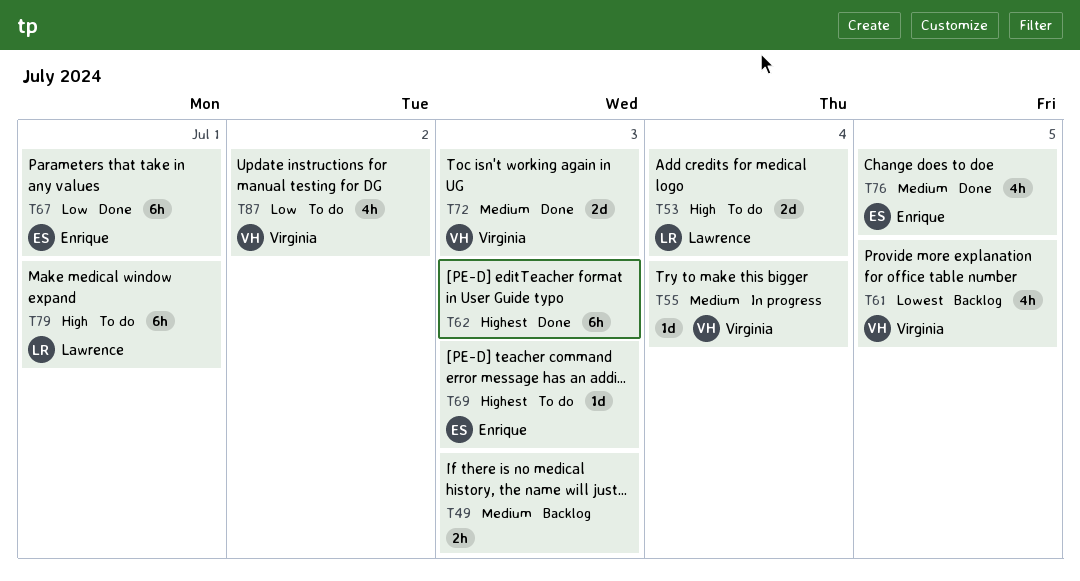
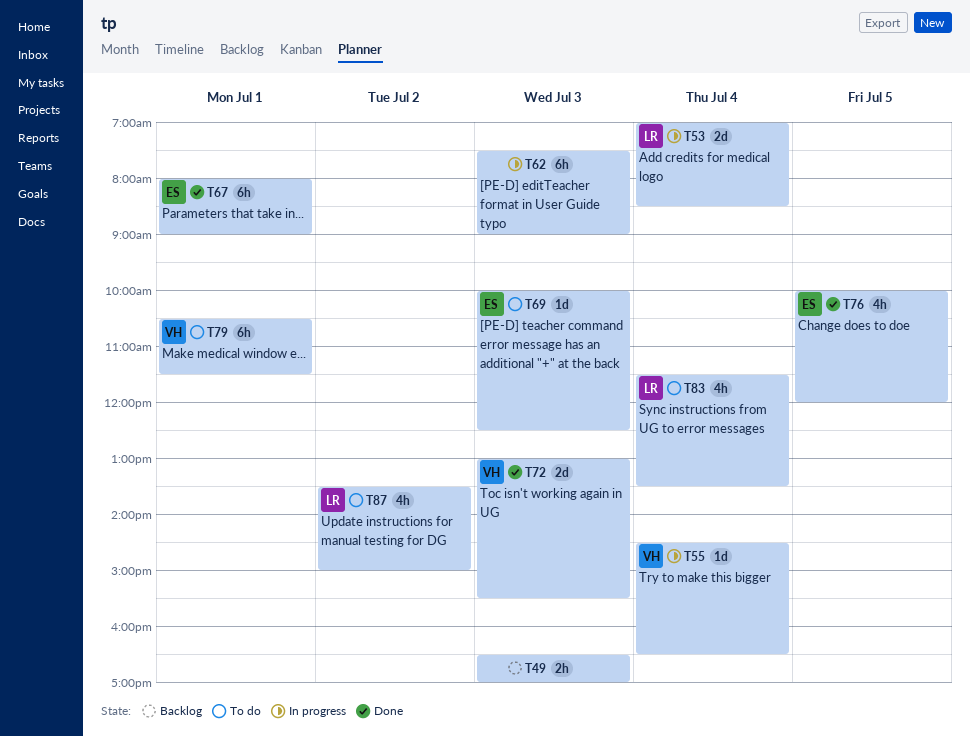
T53, status: To do -> In progress
T61: present -> none
T62, status: Done -> In progress
T79, owner: Lawrence -> Virginia
T83: none -> present
T87, owner: Virginia -> Lawrence

